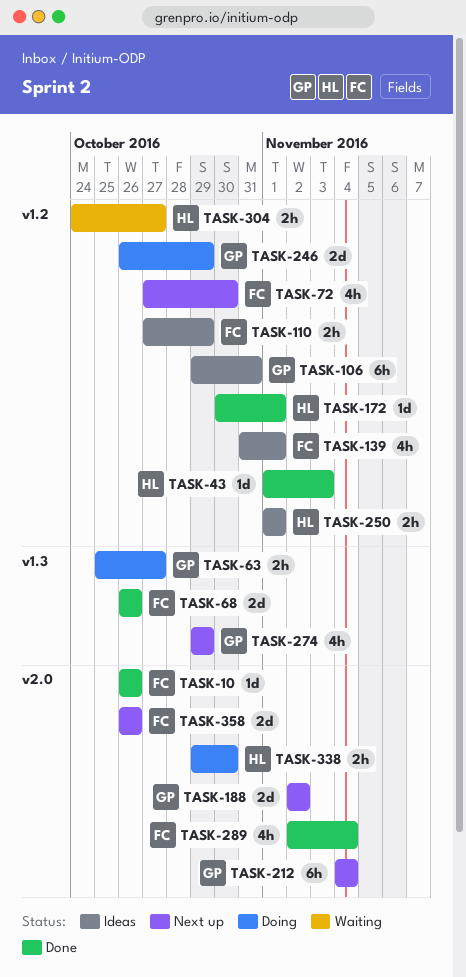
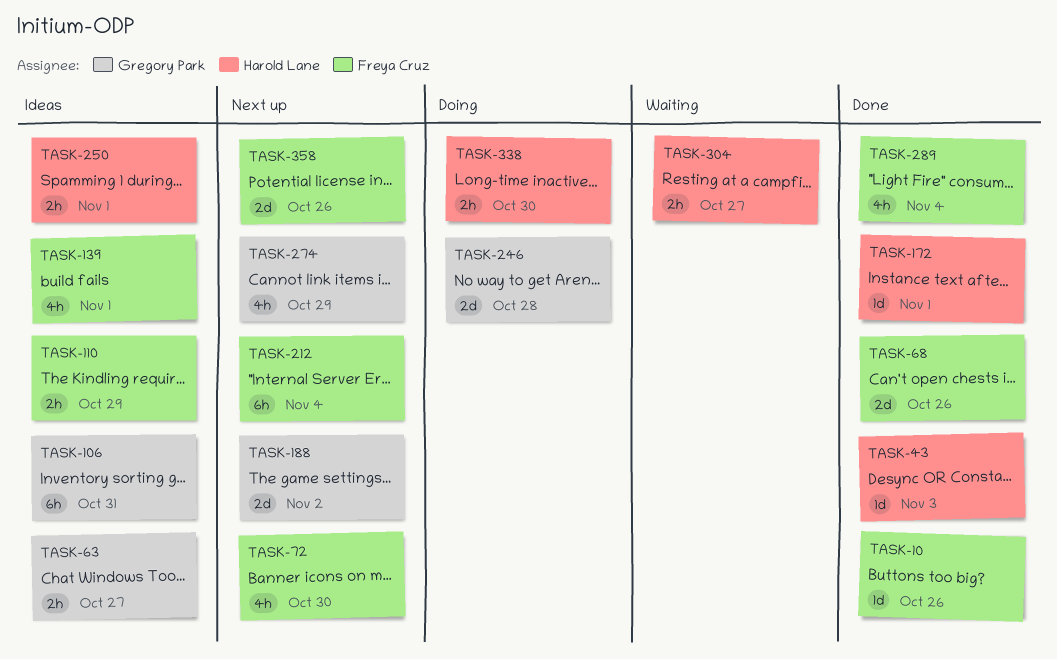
TASK-63, status: Doing -> Ideas
TASK-212, owner: Gregory Park -> Freya Cruz
TASK-246, due: Oct 29 -> Oct 28

